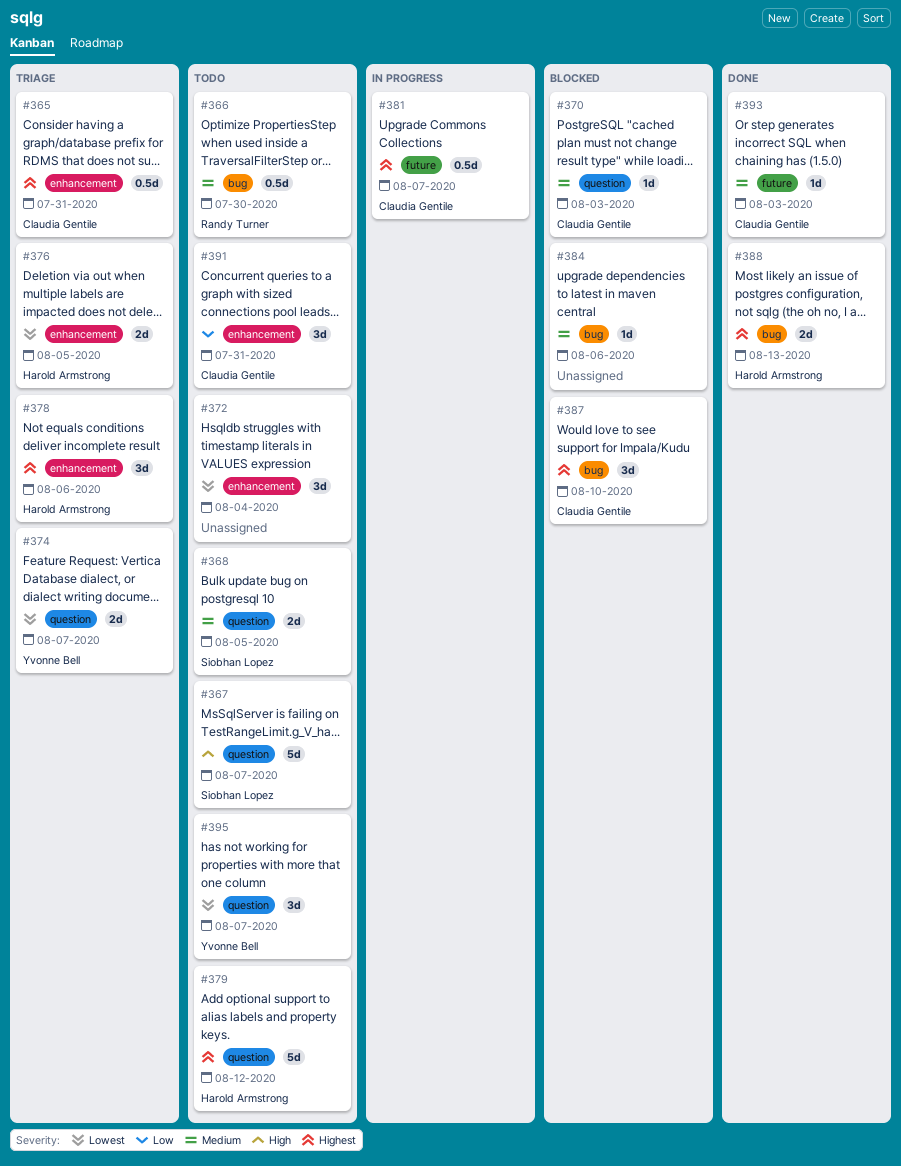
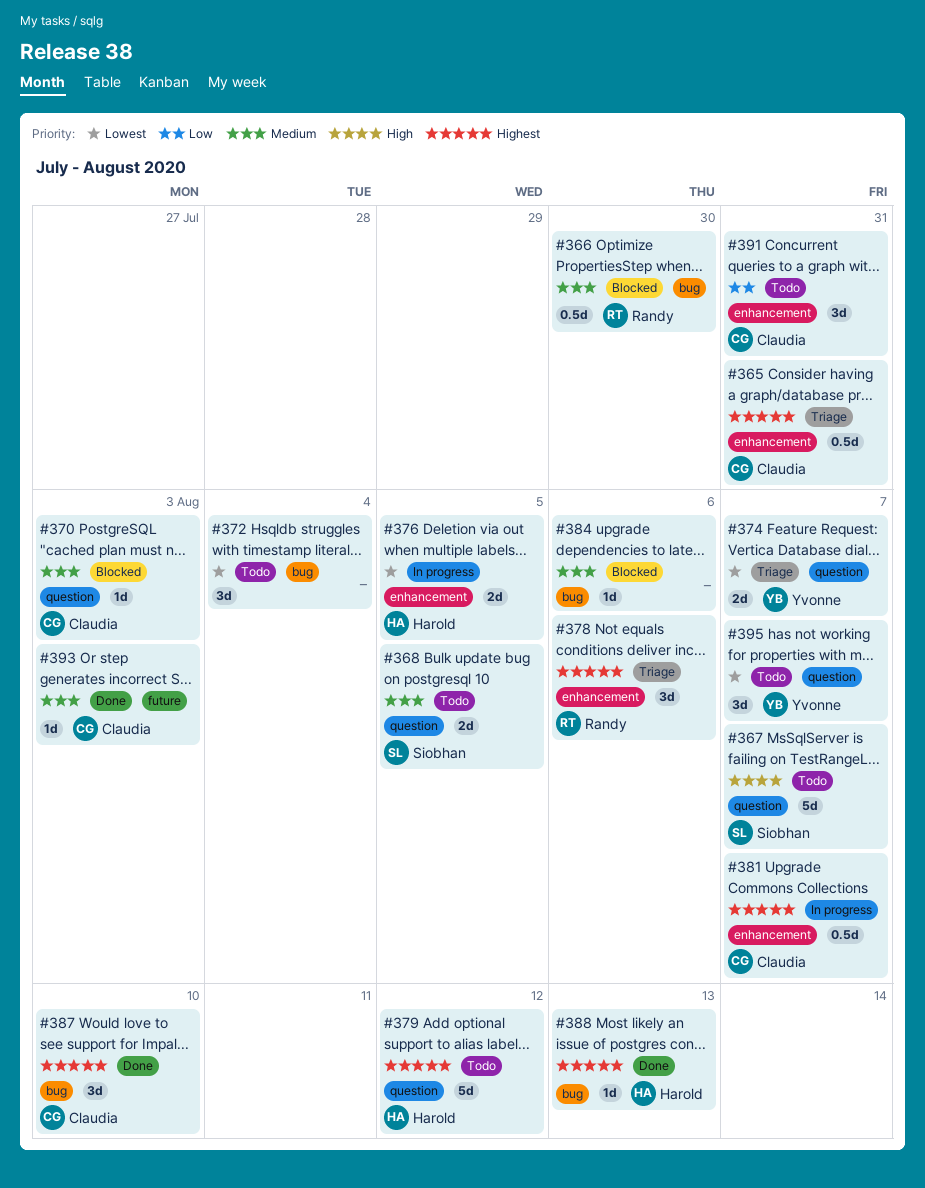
#366, status: Todo -> Blocked
#372, label: enhancement -> bug
#376, status: Triage -> In progress
#378, owner: Harold Armstrong -> Randy Turner
#381, label: future -> enhancement
#387, status: Blocked -> Done
#388, estimate: 2d -> 1d

